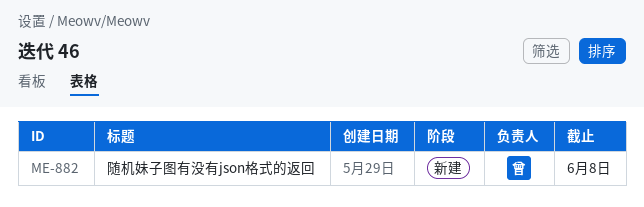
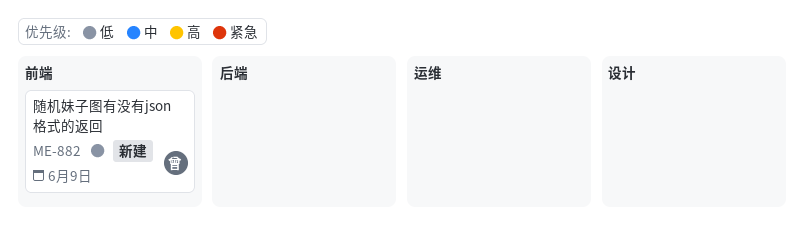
ME-882, due: Jun 8 -> Jun 9

